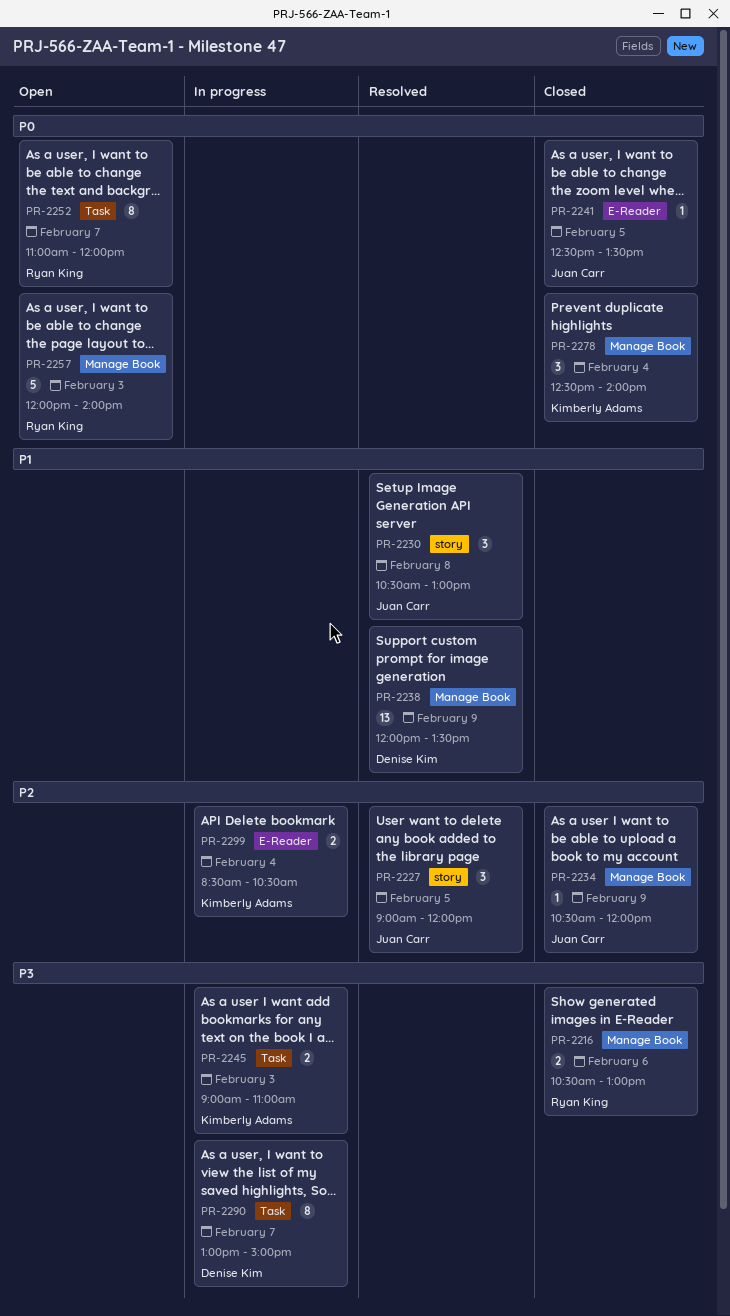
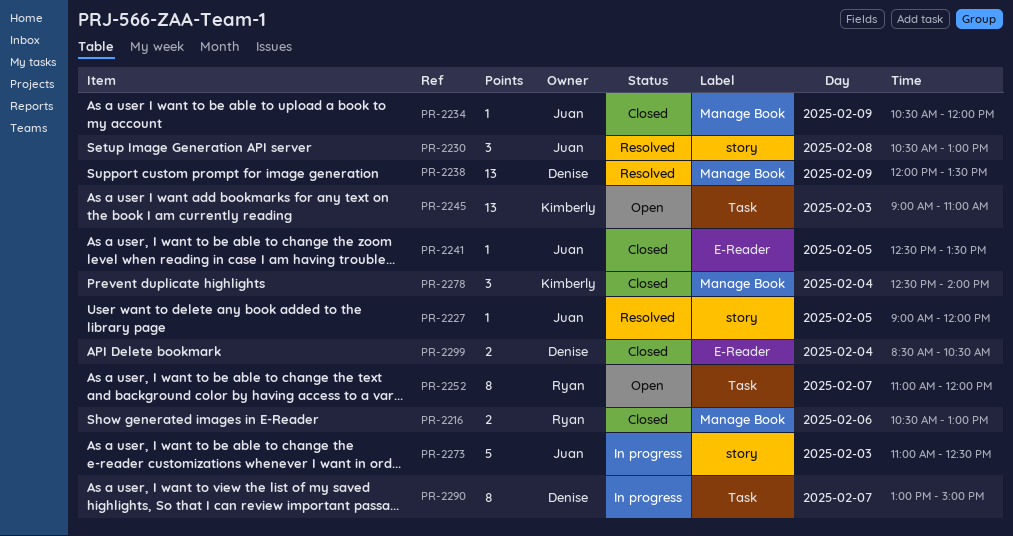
PR-2227, estimate: 3 -> 1
PR-2245, status: In progress -> Open
PR-2245, estimate: 2 -> 13
PR-2257: present -> none
PR-2273: none -> present
PR-2299, status: In progress -> Closed
PR-2299, owner: Kimberly Adams -> Denise Kim

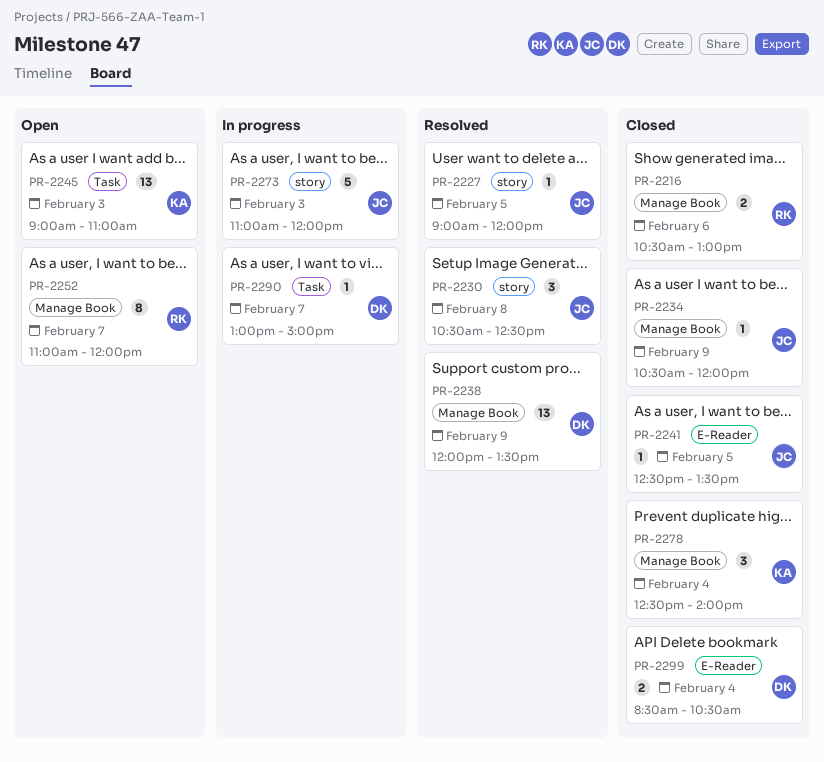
PR-2230, ends: 13:00 -> 12:30
PR-2252, label: Task -> Manage Book
PR-2273, ends: 12:30 -> 12:00
PR-2290, estimate: 8 -> 1

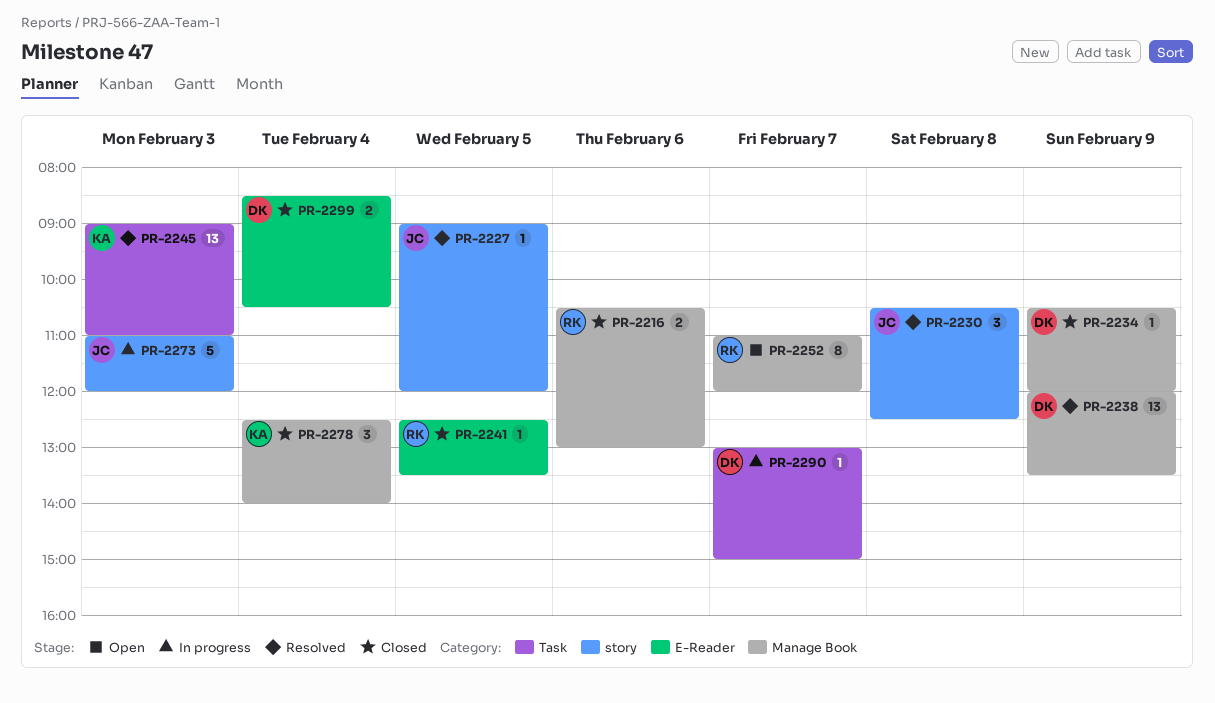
PR-2234, owner: JC -> DK
PR-2241, owner: JC -> RK
PR-2245, status: Open -> Resolved

